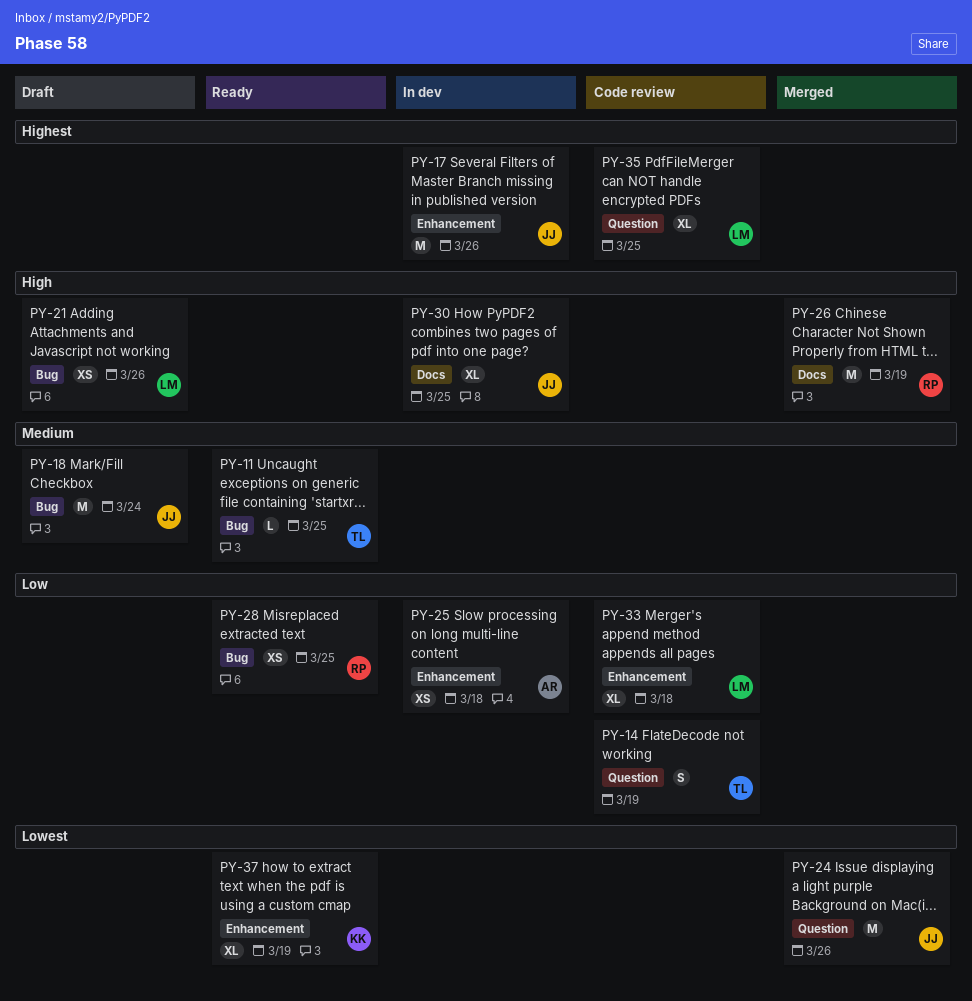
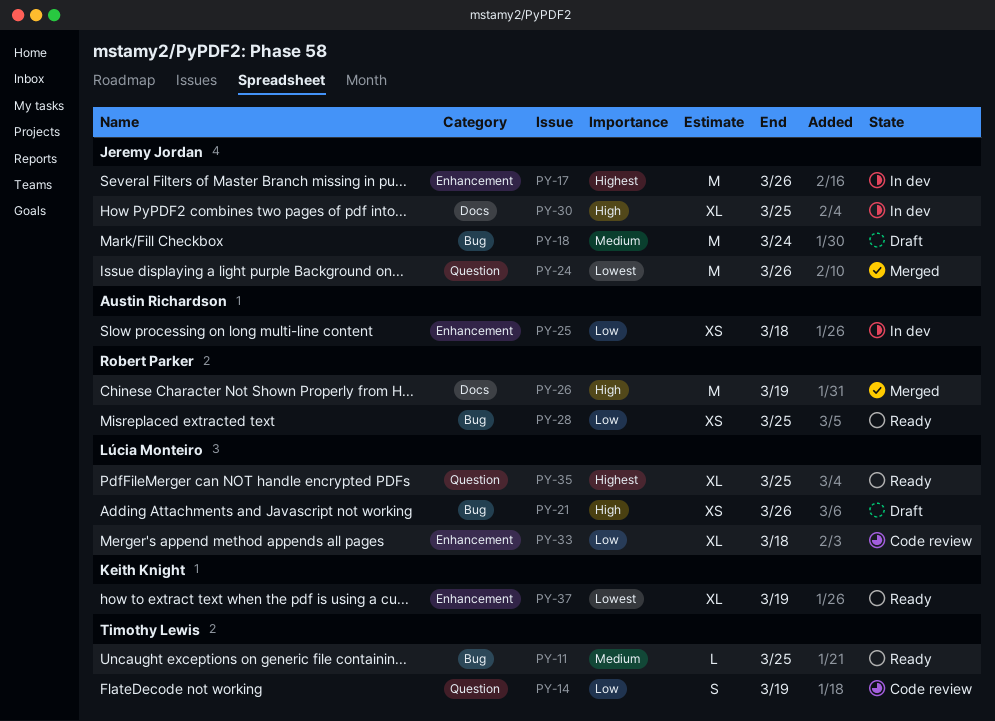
PY-35, status: Code review -> Ready

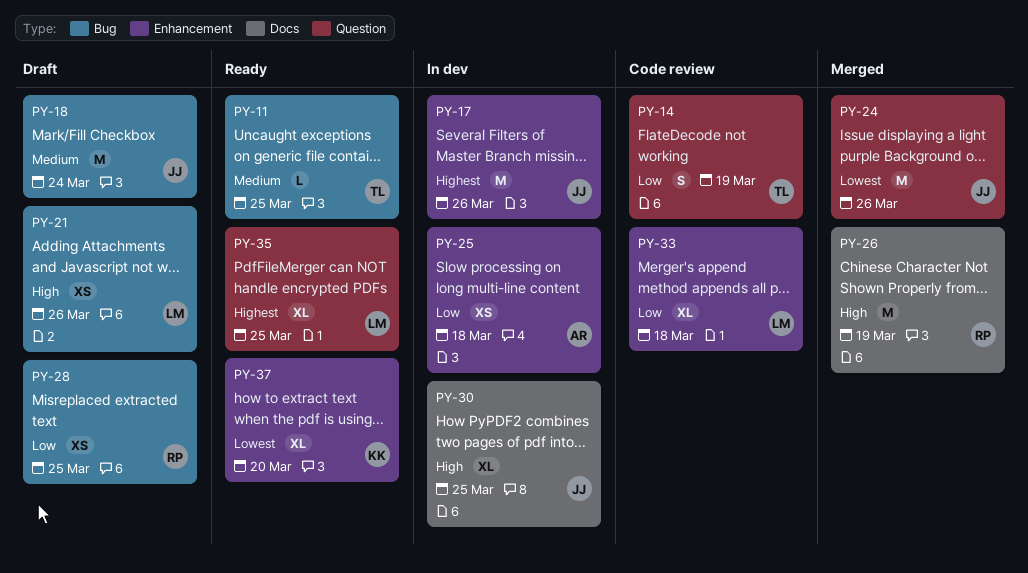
PY-28, status: Ready -> Draft
PY-37, due: Mar 19 -> Mar 20

